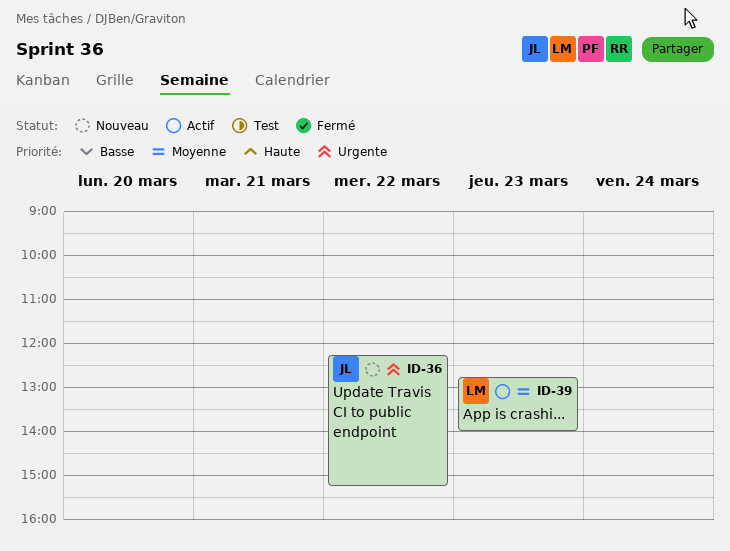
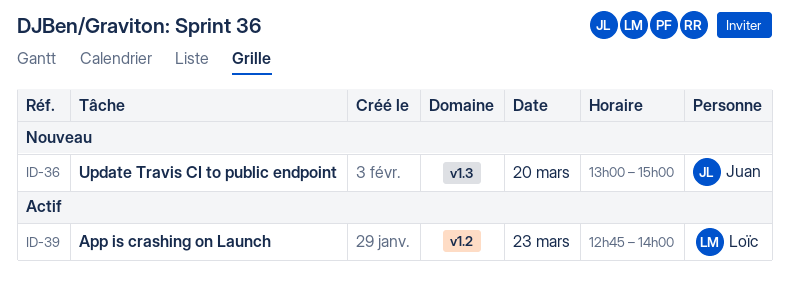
ID-36, day: Mar 22 -> Mar 20
ID-36, begins: 12:15 -> 13:00
ID-36, ends: 15:15 -> 15:00

